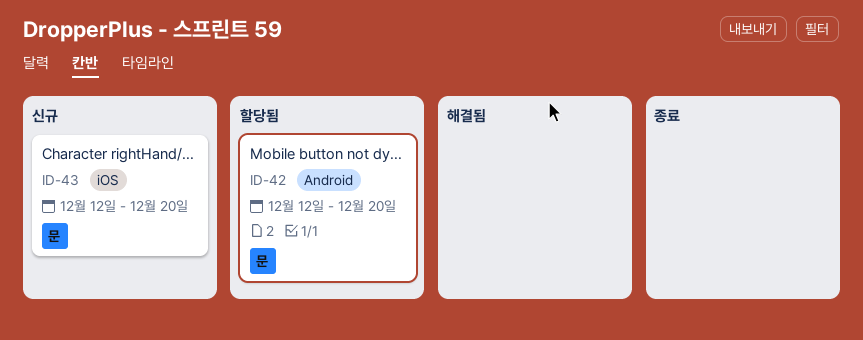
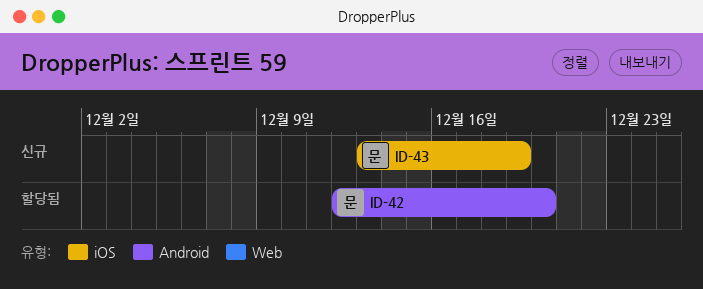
ID-43, start: Dec 12 -> Dec 13
ID-43, due: Dec 20 -> Dec 19

